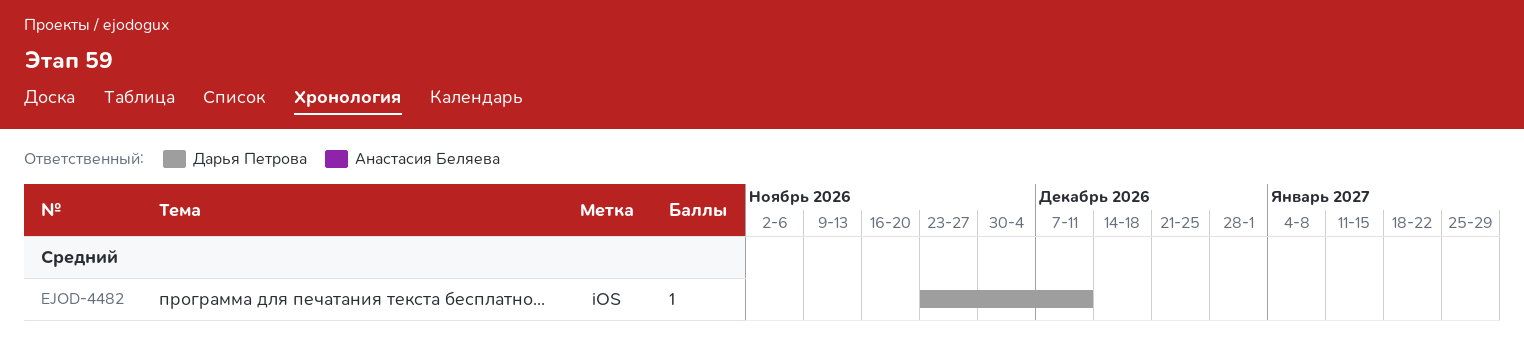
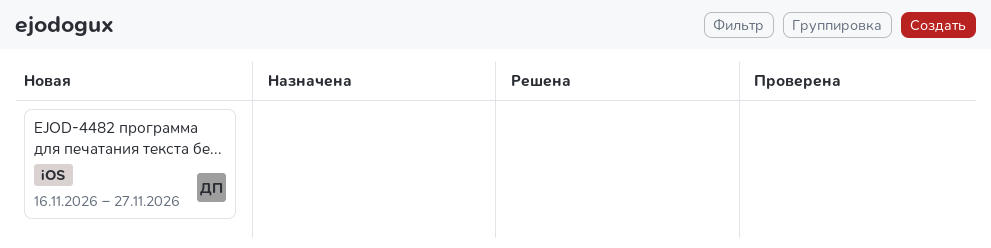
EJOD-4482, start: Nov 23 -> Nov 16
EJOD-4482, due: Dec 11 -> Nov 27

